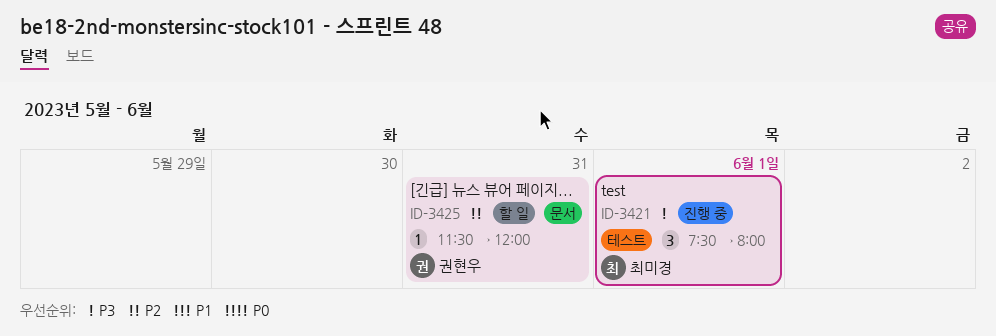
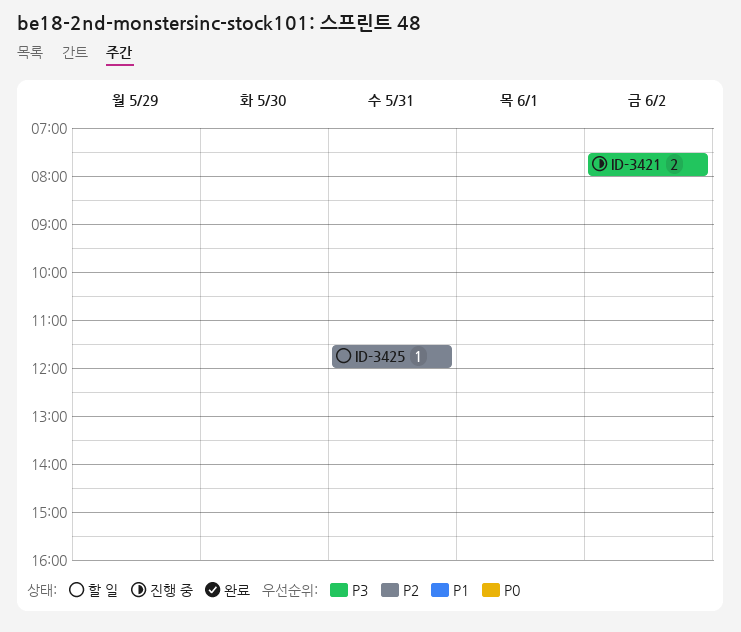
ID-3421, estimate: 3 -> 2
ID-3421, day: Jun 1 -> Jun 2

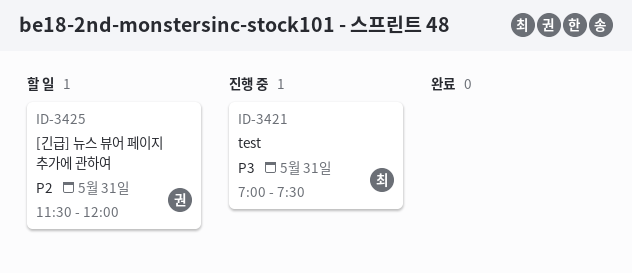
ID-3421, day: Jun 2 -> May 31
ID-3421, begins: 07:30 -> 07:00
ID-3421, ends: 08:00 -> 07:30

